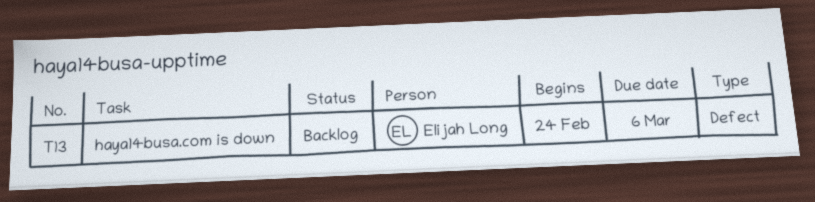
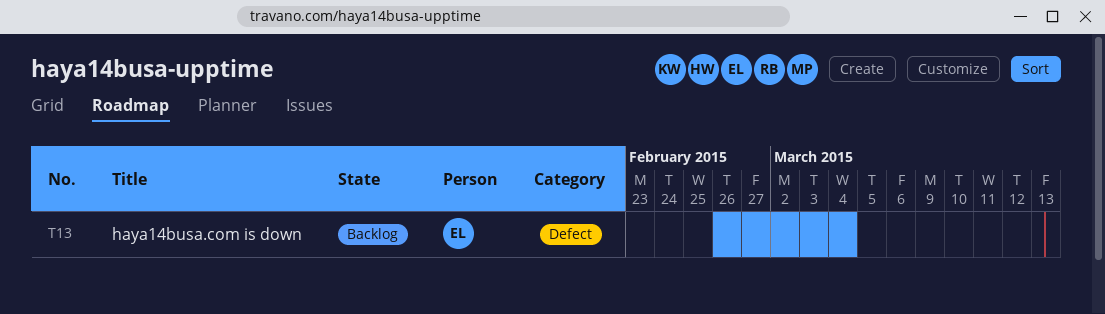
T13, start: Feb 24 -> Feb 26
T13, due: Mar 6 -> Mar 4

